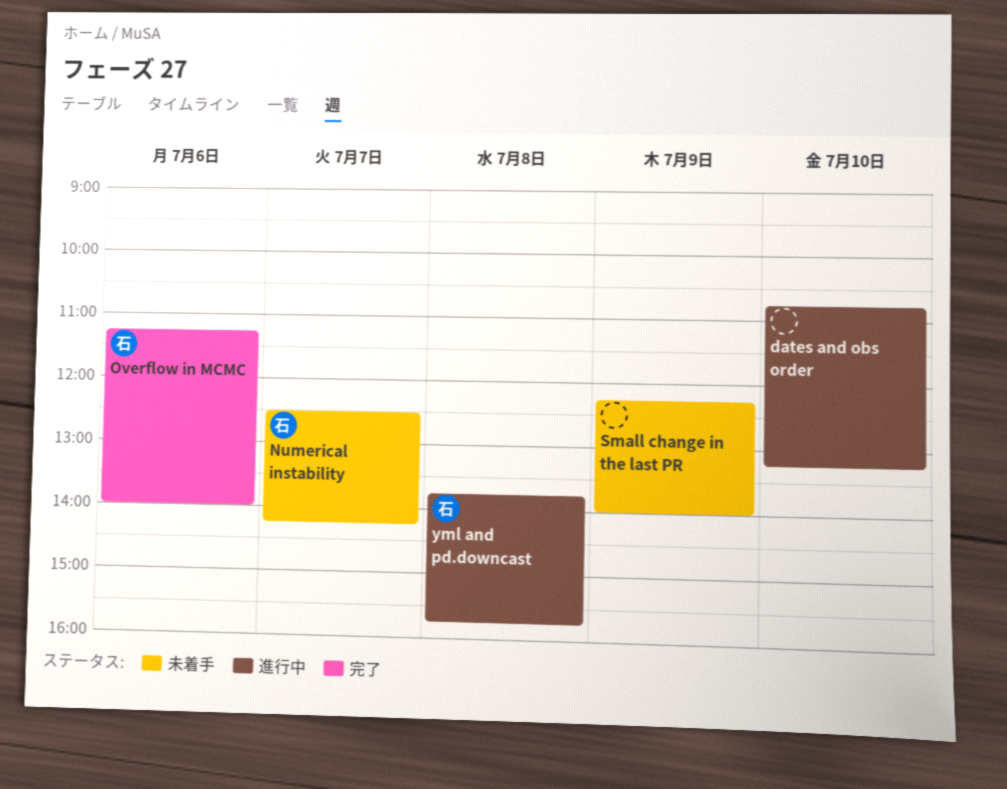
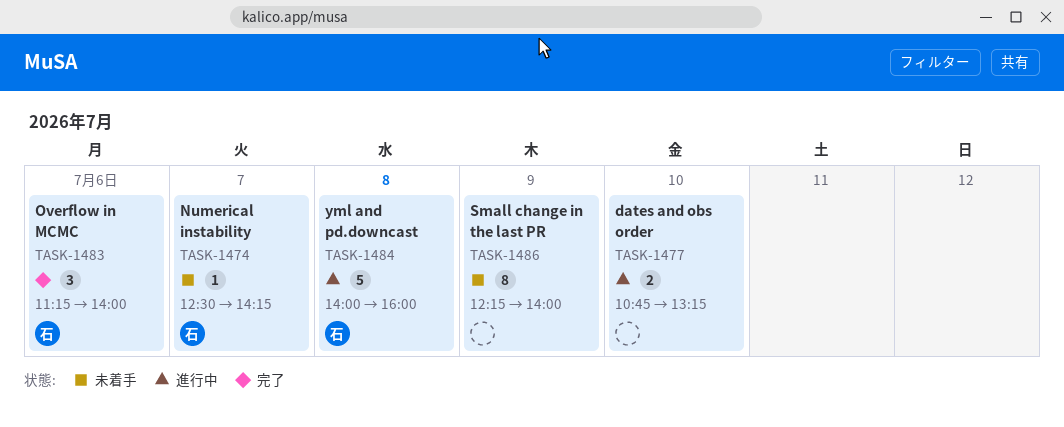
yml and pd.downcast, begins: 13:45 -> 14:00
yml and pd.downcast, ends: 15:45 -> 16:00

